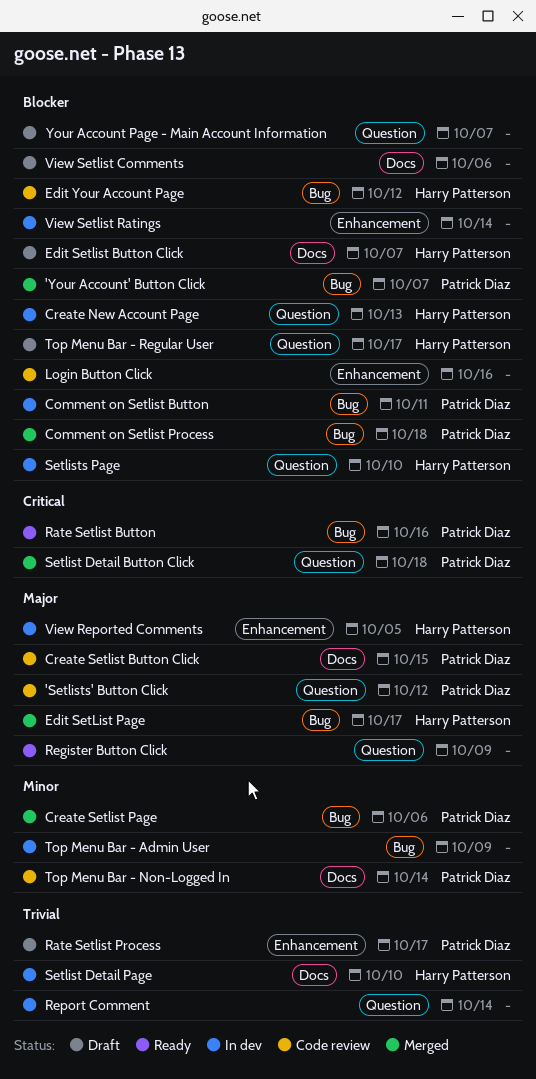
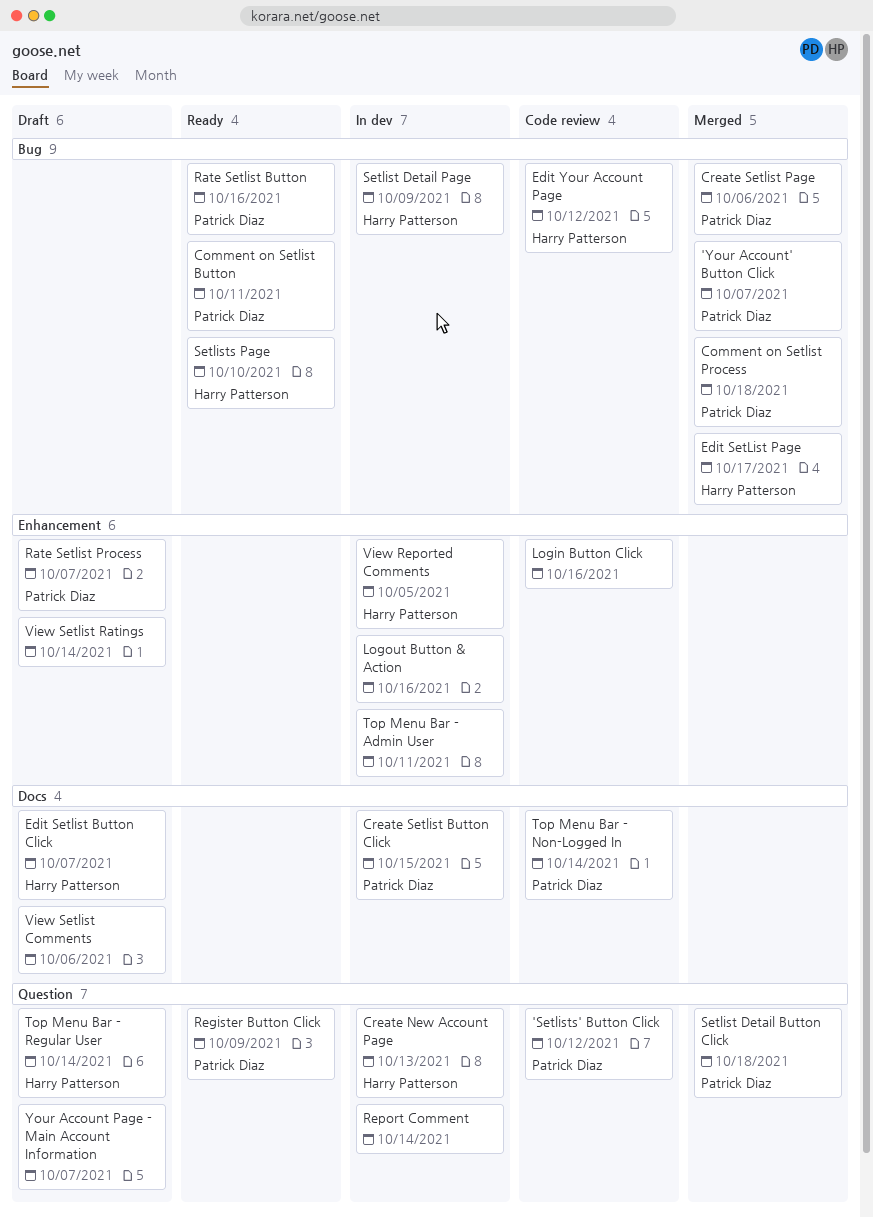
Comment on Setlist Button, status: In dev -> Ready
Create Setlist Button Click, status: Code review -> In dev
Logout Button & Action: none -> present
Rate Setlist Process, due: Oct 17 -> Oct 7
Register Button Click, owner: none -> Patrick Diaz
Setlist Detail Page, label: Docs -> Bug
Setlist Detail Page, due: Oct 10 -> Oct 9
Setlists Page, status: In dev -> Ready
Setlists Page, label: Question -> Bug
Top Menu Bar - Admin User, label: Bug -> Enhancement
Top Menu Bar - Admin User, due: Oct 9 -> Oct 11
Top Menu Bar - Regular User, due: Oct 17 -> Oct 14
View Setlist Ratings, status: In dev -> Draft

